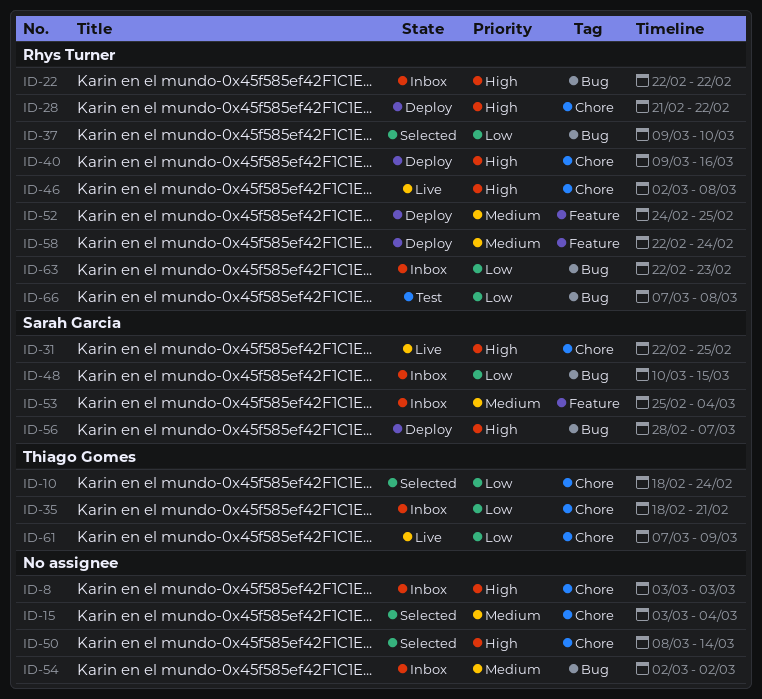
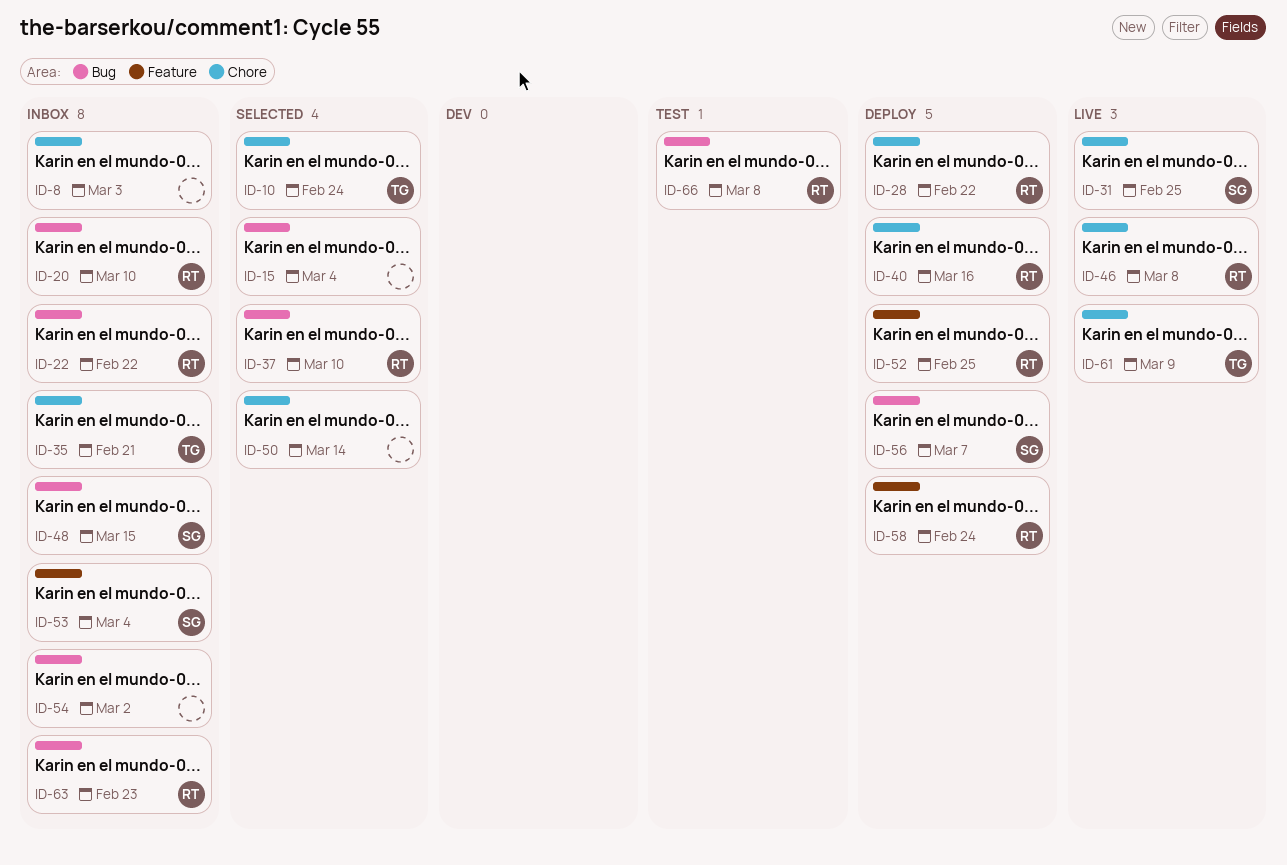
ID-15, label: Chore -> Bug
ID-20: none -> present

